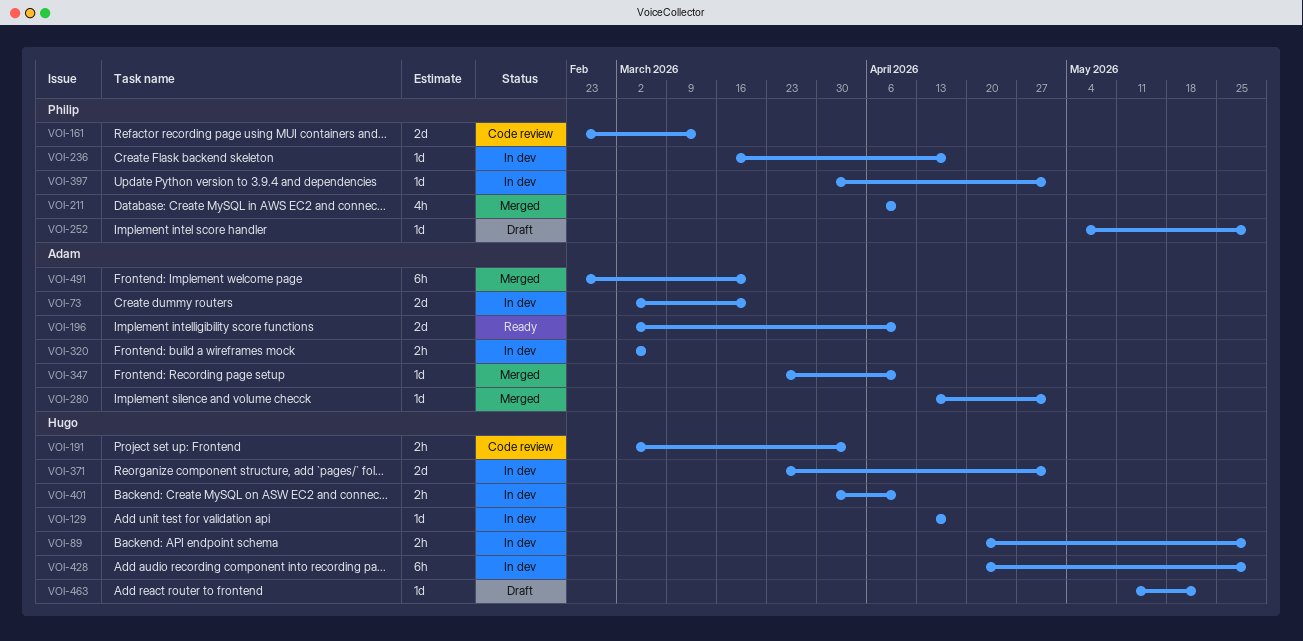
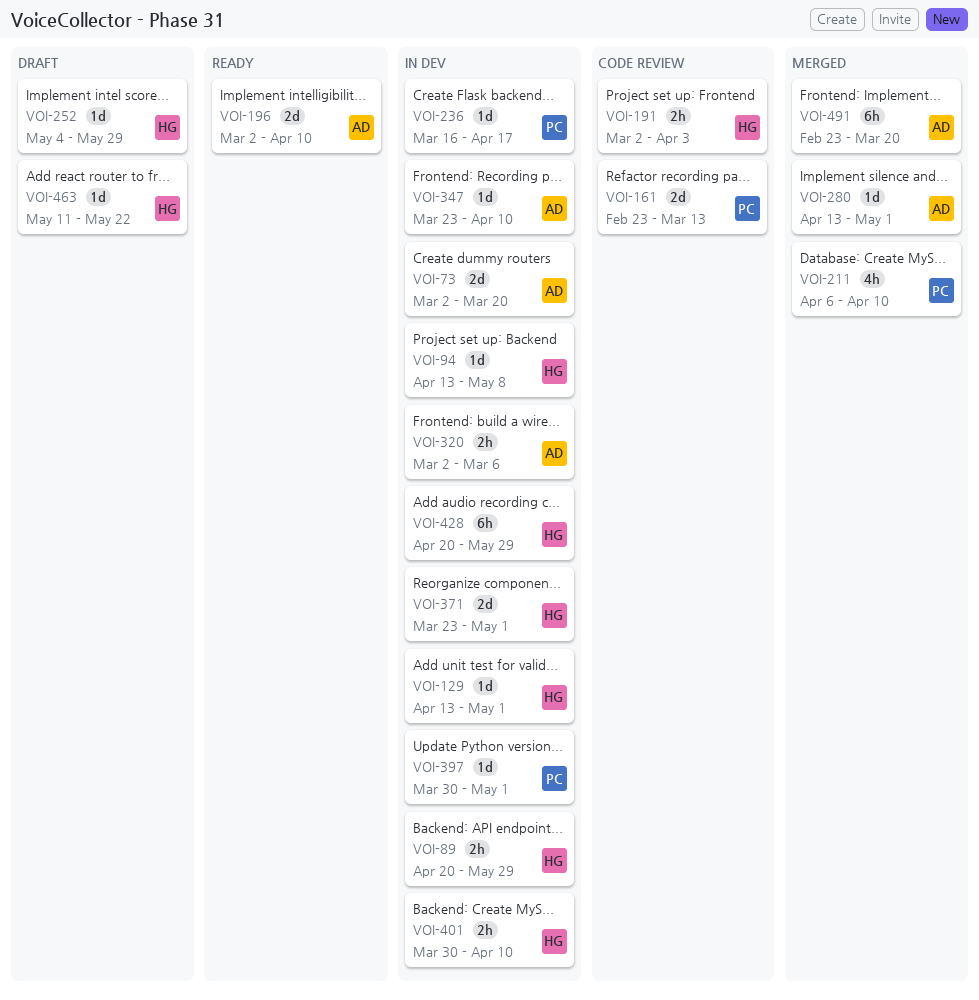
VOI-94: none -> present
VOI-129, due: Apr 17 -> May 1
VOI-252, owner: Philip -> Hugo
VOI-347, status: Merged -> In dev

